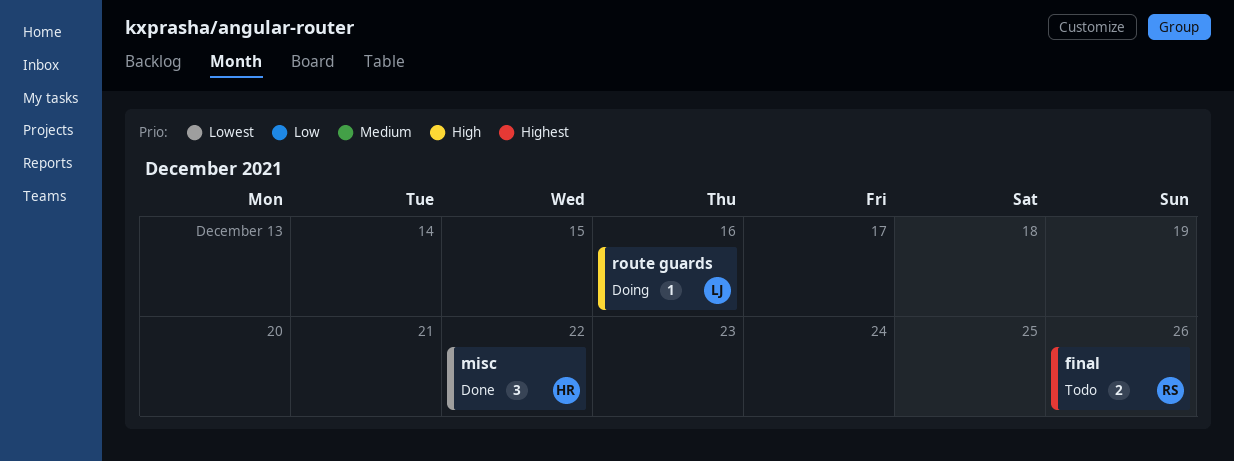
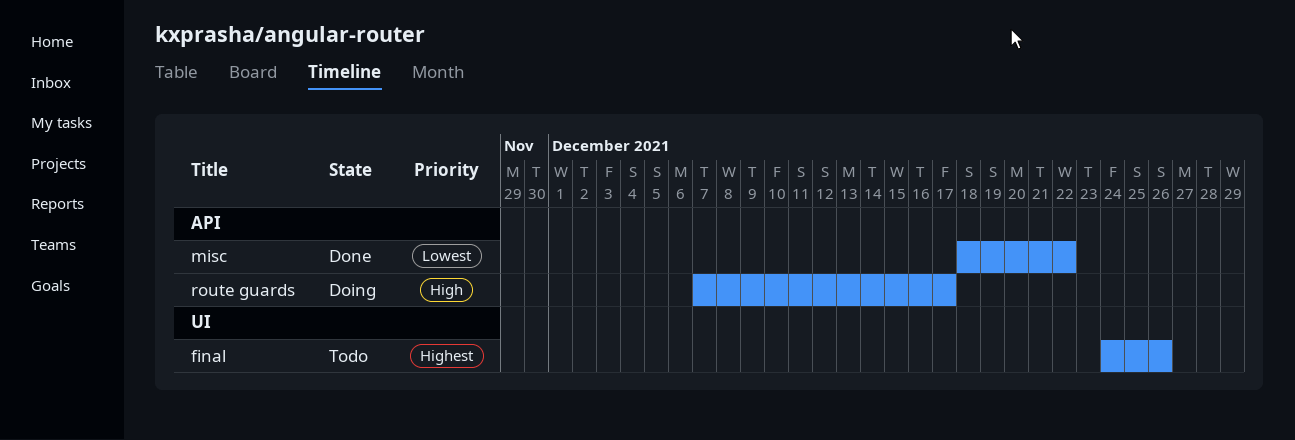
route guards, due: Dec 16 -> Dec 17

